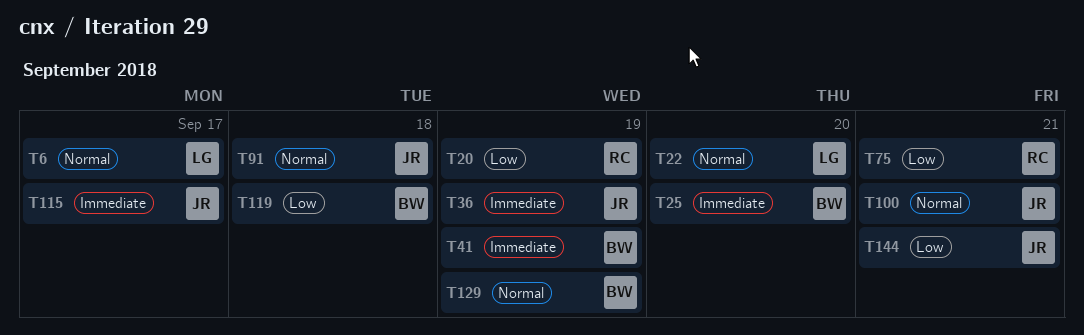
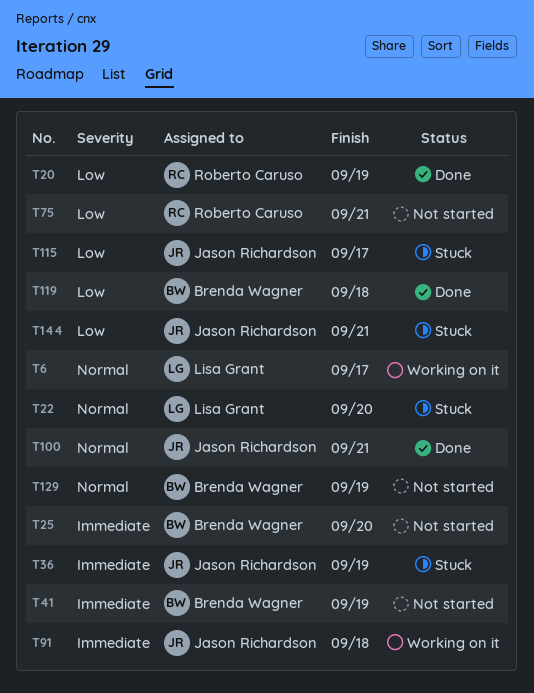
T91, priority: Normal -> Immediate
T115, priority: Immediate -> Low

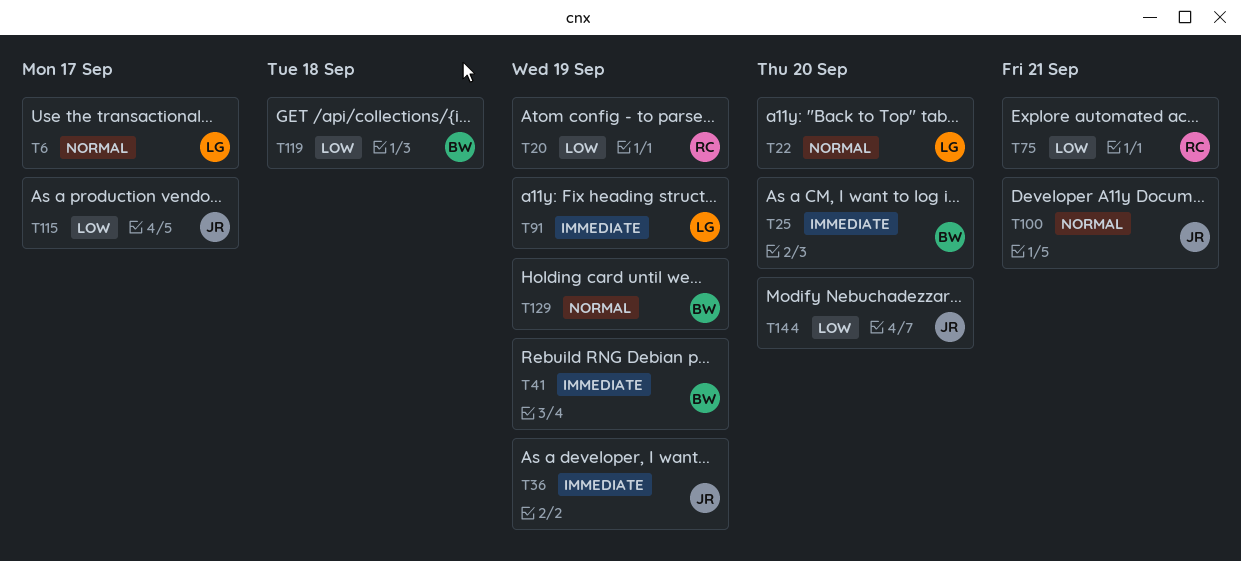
T91, owner: Jason Richardson -> Lisa Grant
T91, due: Sep 18 -> Sep 19
T144, due: Sep 21 -> Sep 20

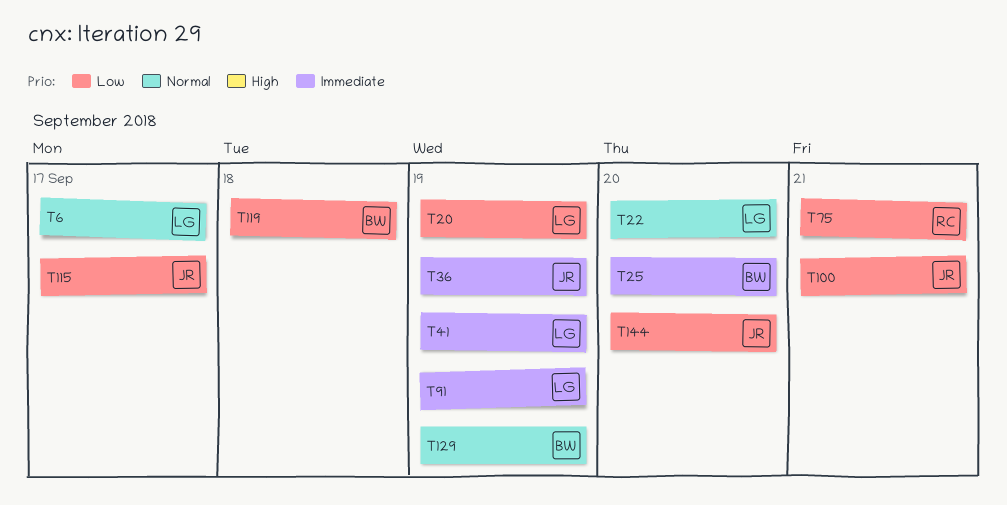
T20, owner: RC -> LG
T41, owner: BW -> LG
T100, priority: Normal -> Low

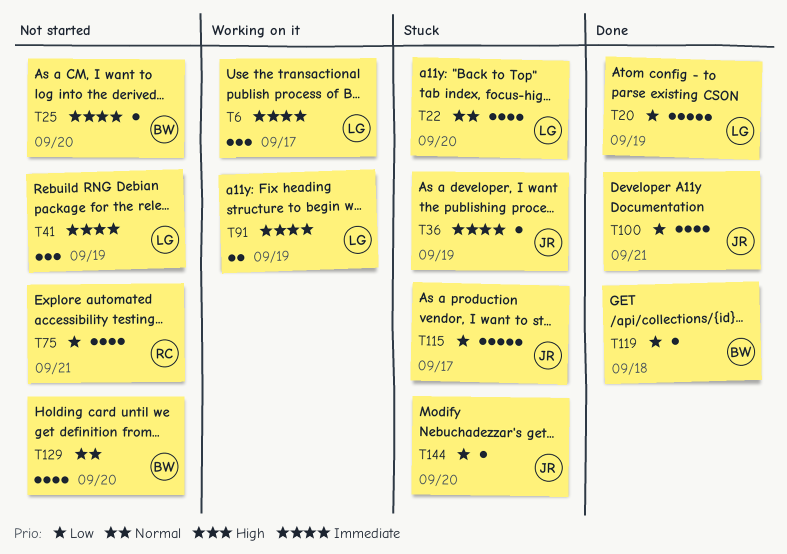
T6, priority: Normal -> Immediate
T129, due: Sep 19 -> Sep 20

